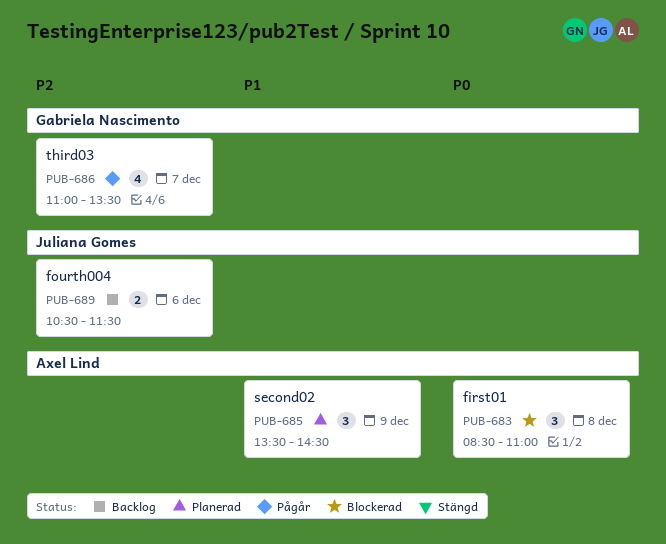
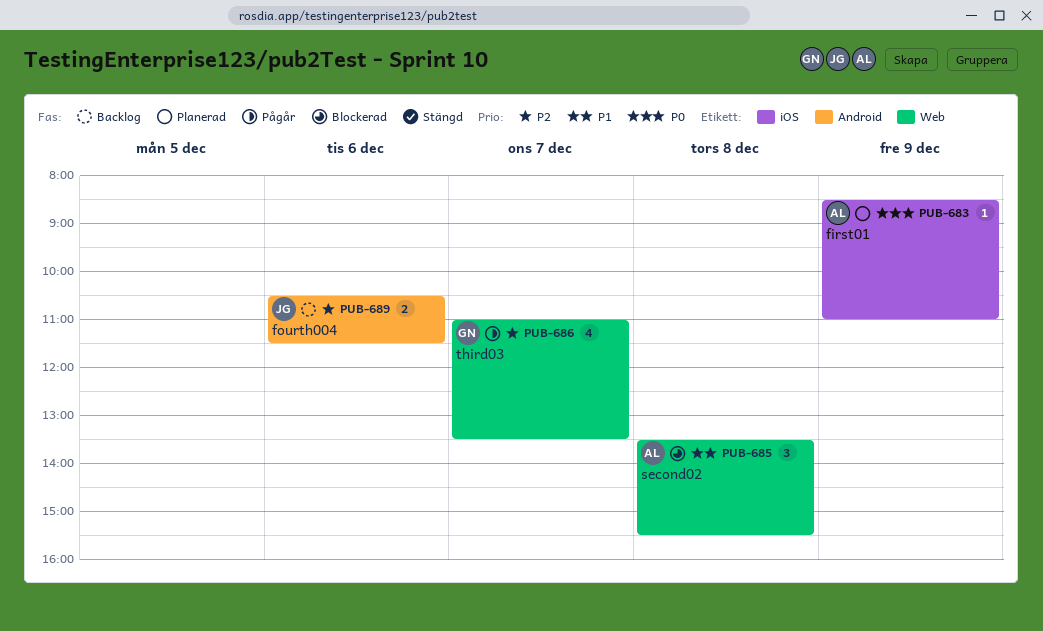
PUB-683, status: Blockerad -> Planerad
PUB-683, estimate: 3 -> 1
PUB-683, day: Dec 8 -> Dec 9
PUB-685, status: Planerad -> Blockerad
PUB-685, day: Dec 9 -> Dec 8
PUB-685, ends: 14:30 -> 15:30

